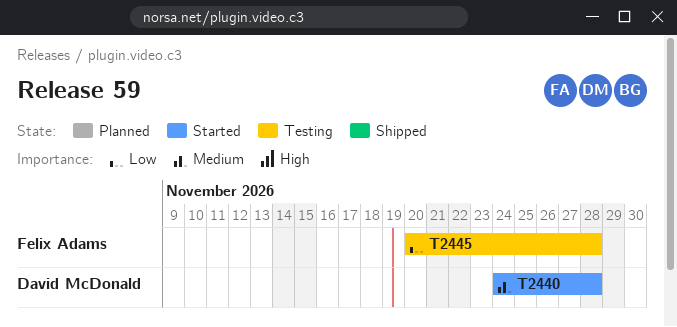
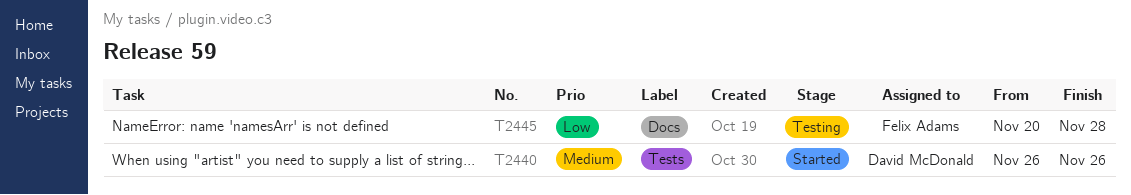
T2440, start: Nov 24 -> Nov 26
T2440, due: Nov 28 -> Nov 26

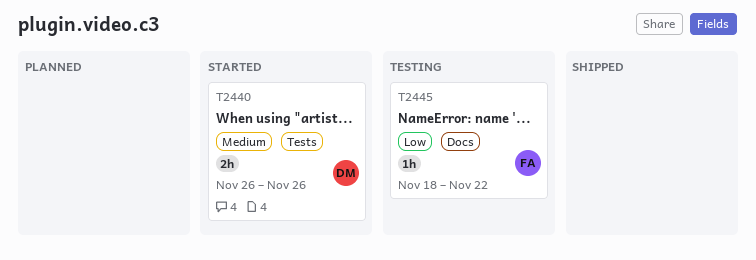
T2445, start: Nov 20 -> Nov 18
T2445, due: Nov 28 -> Nov 22

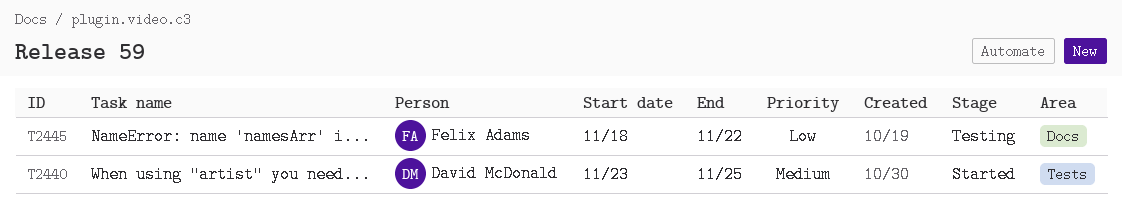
T2440, start: Nov 26 -> Nov 23
T2440, due: Nov 26 -> Nov 25

